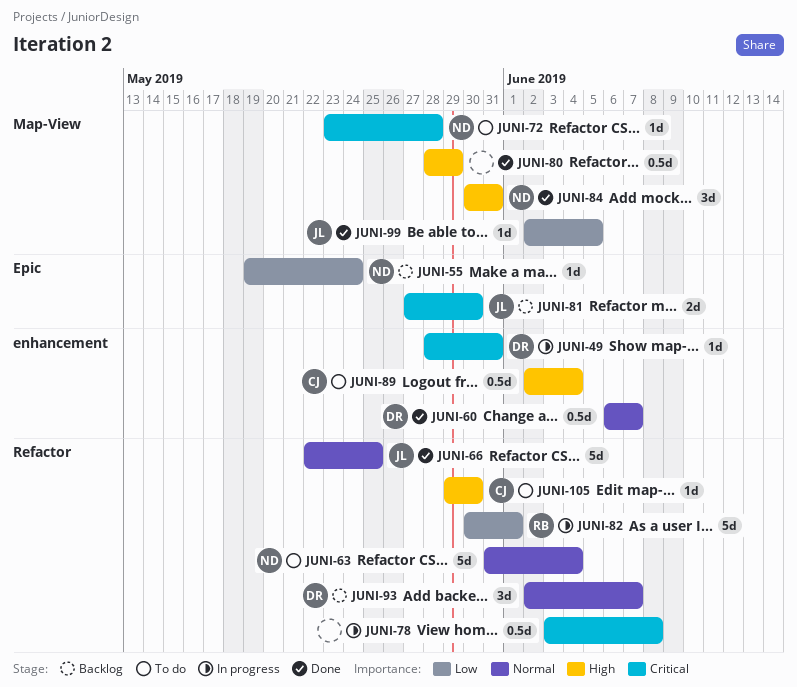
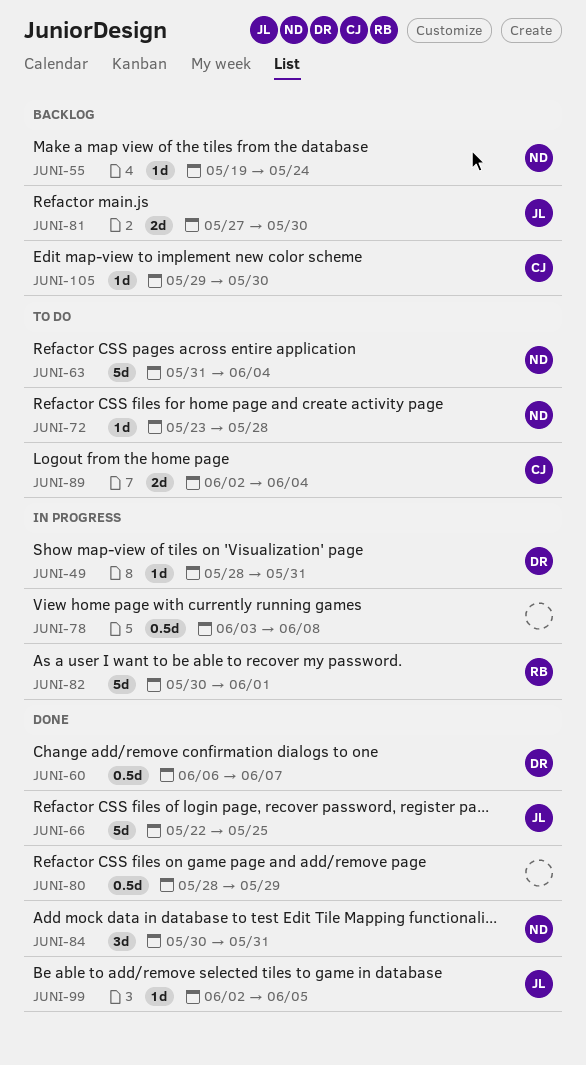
JUNI-89, estimate: 0.5d -> 2d
JUNI-93: present -> none
JUNI-105, status: To do -> Backlog

